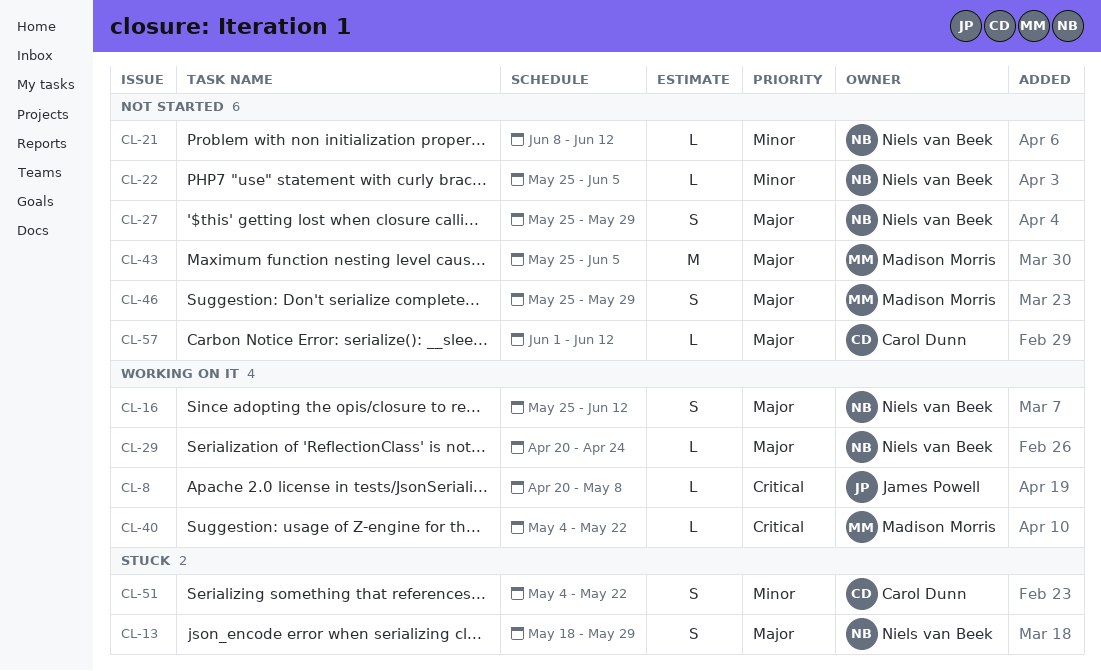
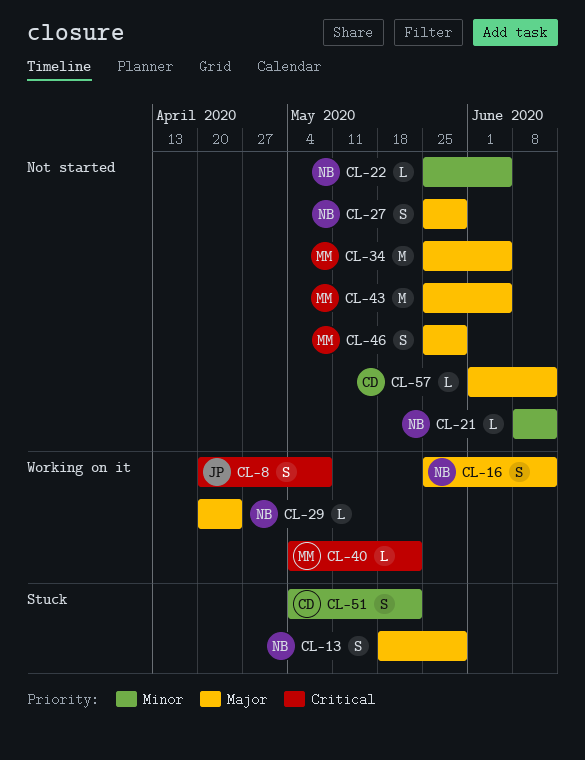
CL-8, estimate: L -> S
CL-34: none -> present

